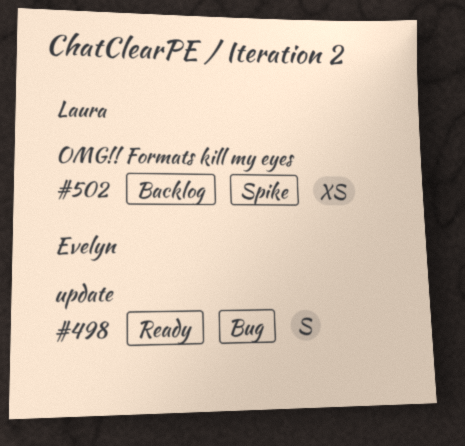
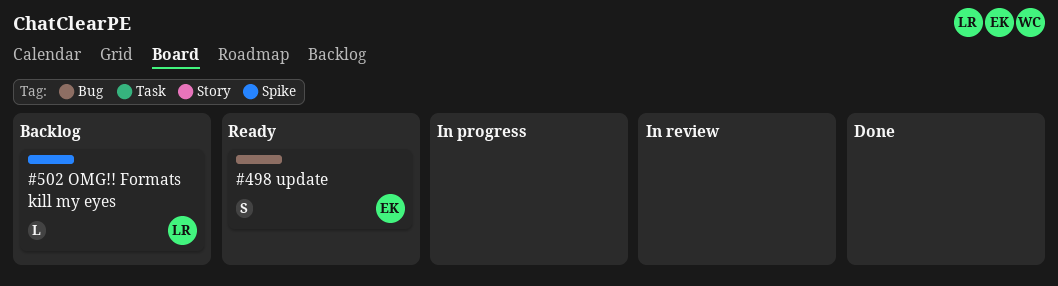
#502, estimate: XS -> L

